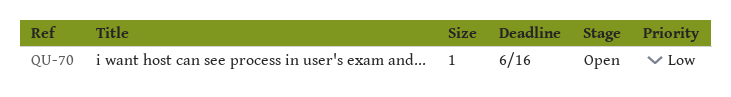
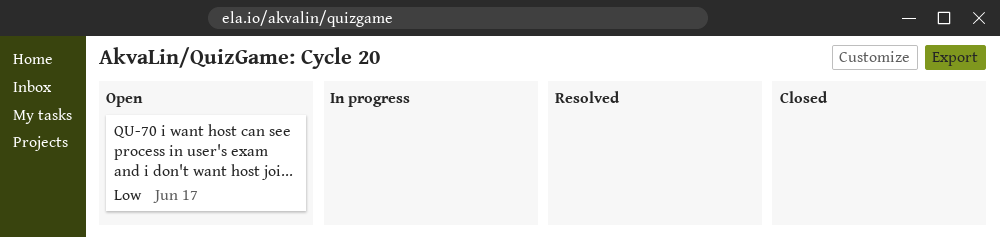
QU-70, due: Jun 16 -> Jun 17

